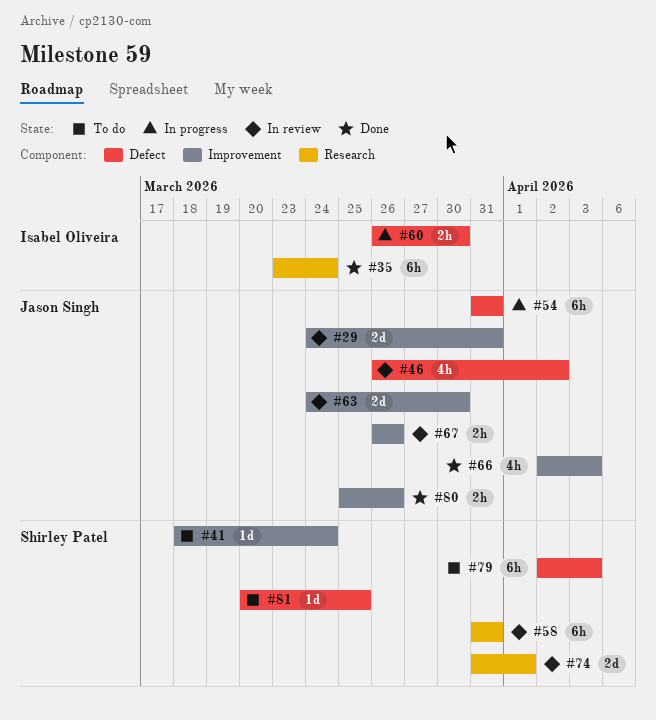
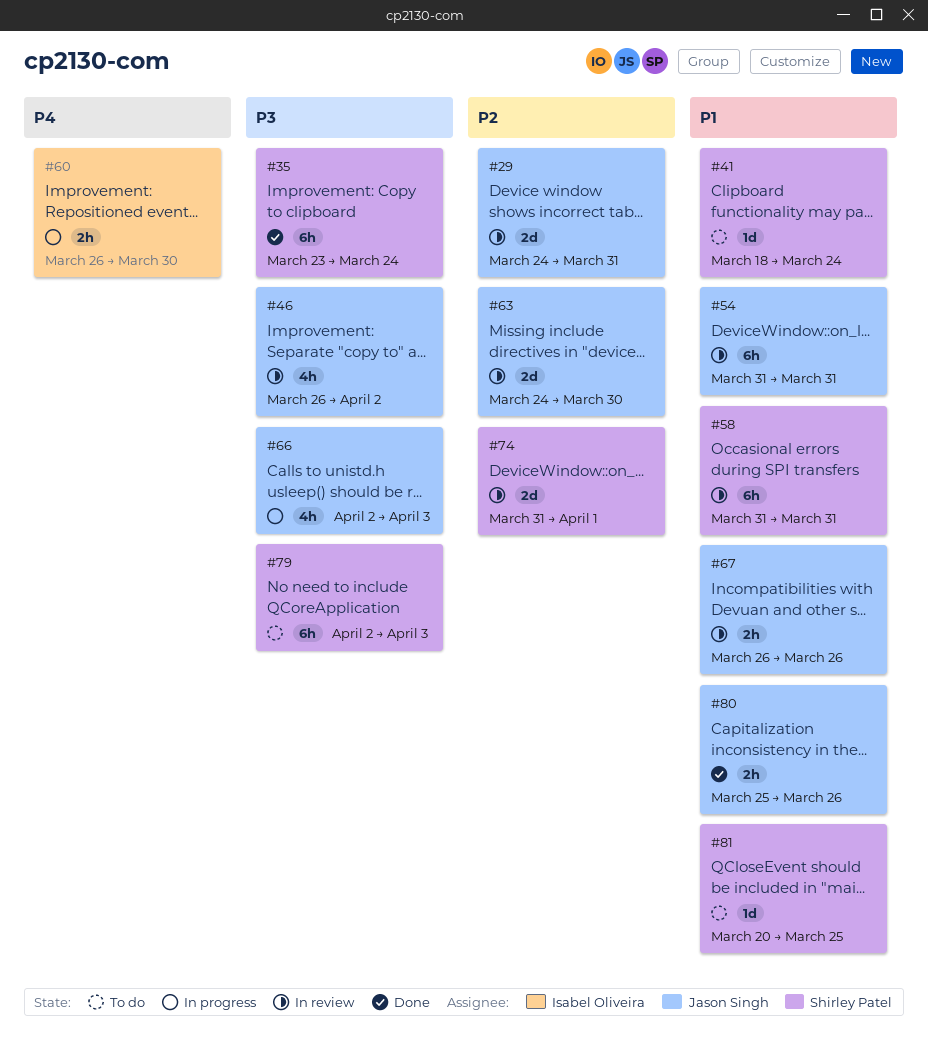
#35, owner: Isabel Oliveira -> Shirley Patel
#54, status: In progress -> In review
#66, status: Done -> In progress

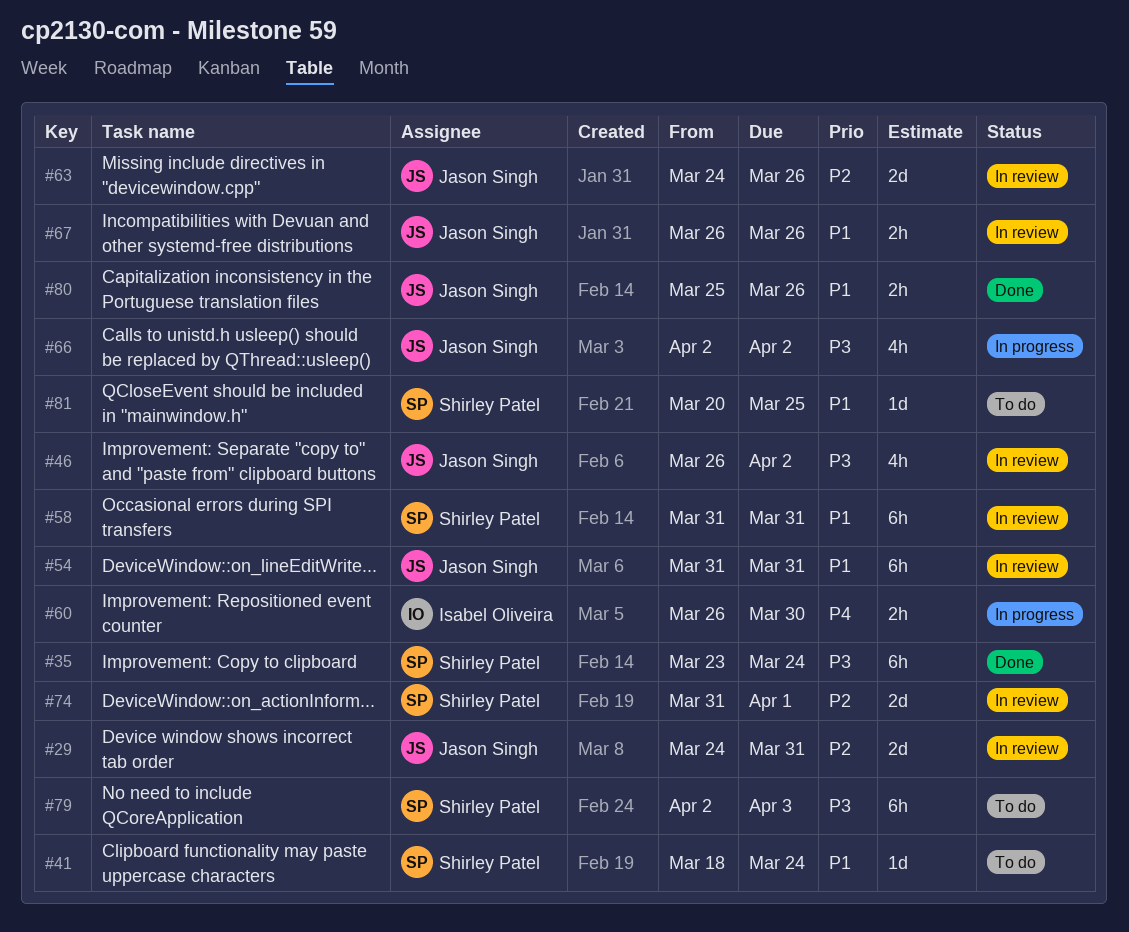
#63, due: Mar 30 -> Mar 26
#66, due: Apr 3 -> Apr 2

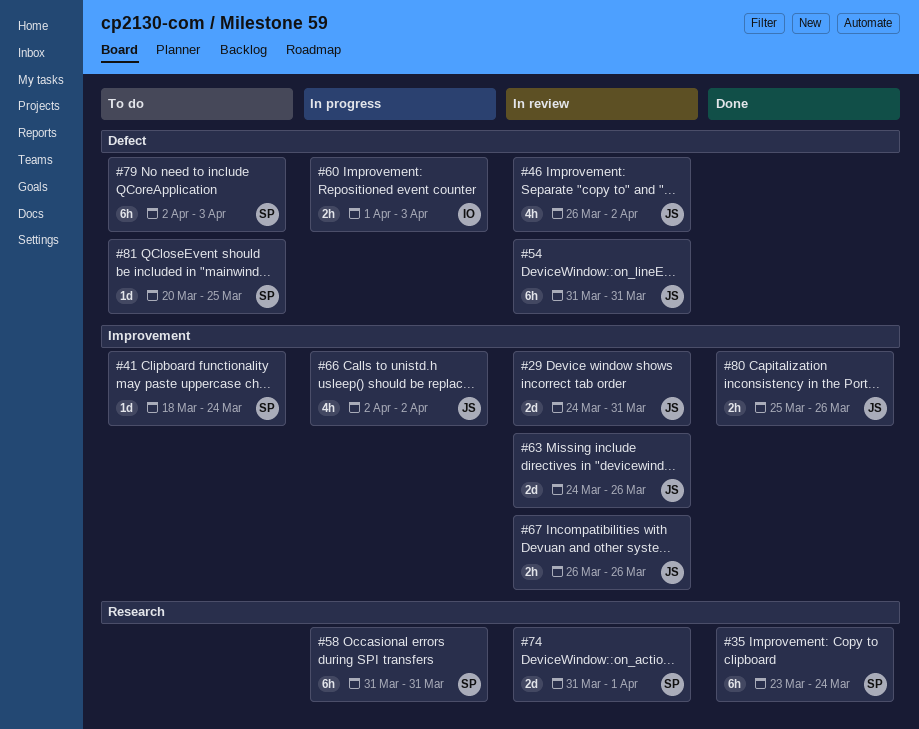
#58, status: In review -> In progress
#60, start: Mar 26 -> Apr 1
#60, due: Mar 30 -> Apr 3

